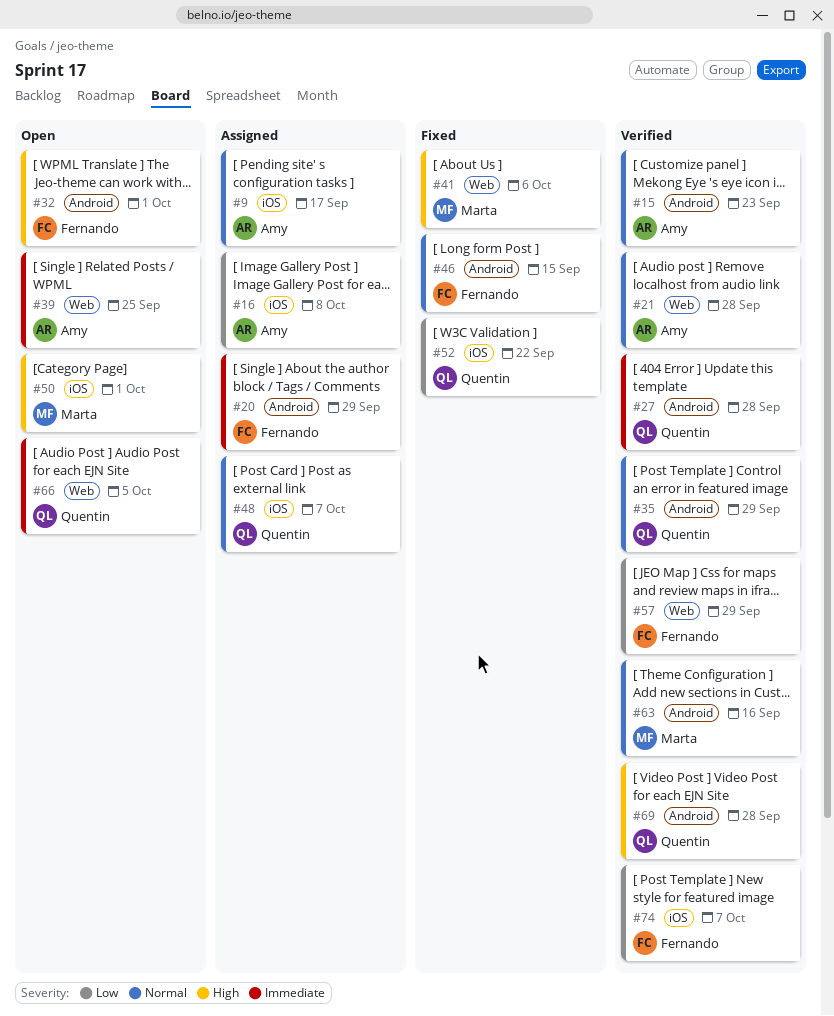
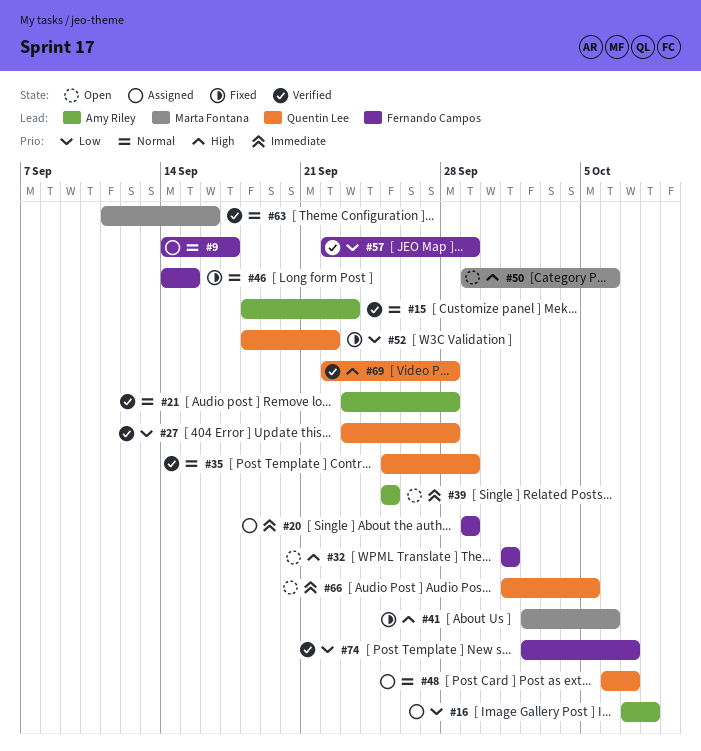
#9, owner: Amy Riley -> Fernando Campos
#27, priority: Immediate -> Low
#50, due: Oct 1 -> Oct 6

